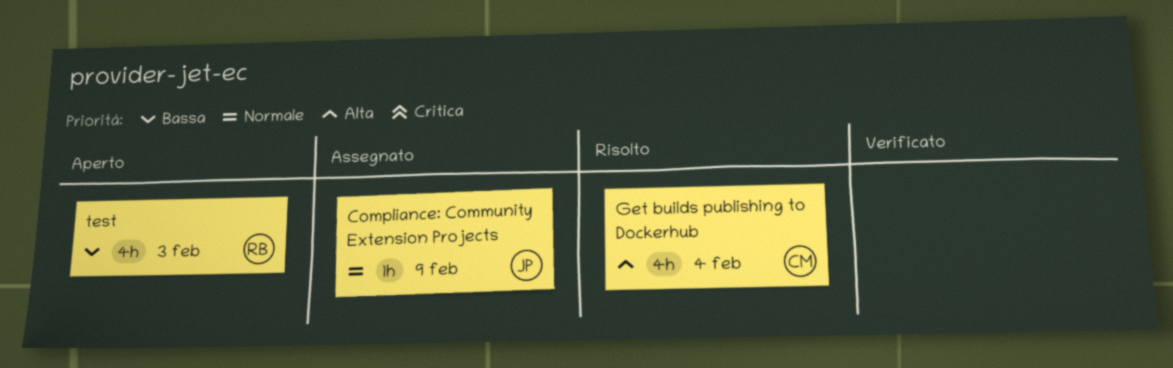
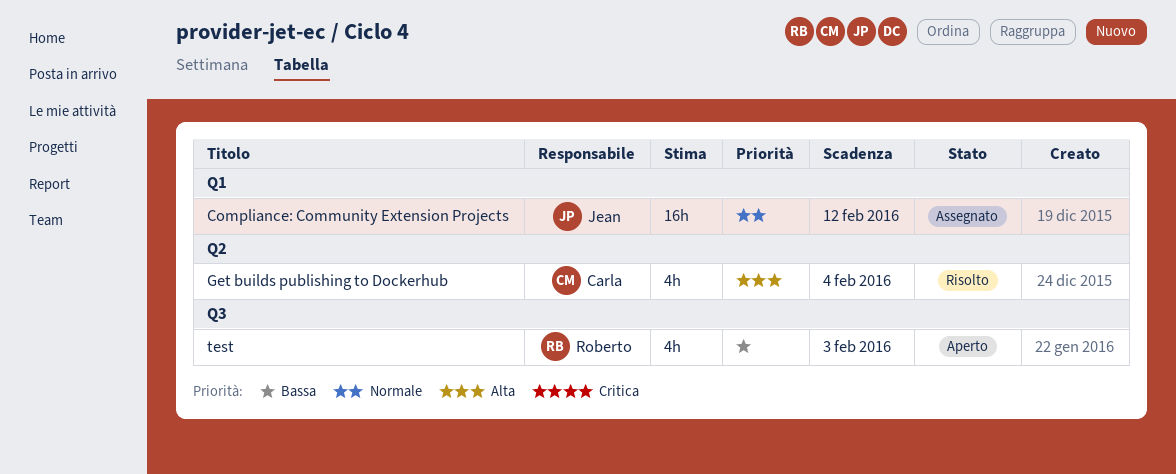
Compliance: Community Extension Projects, estimate: 1h -> 16h
Compliance: Community Extension Projects, due: Feb 9 -> Feb 12

